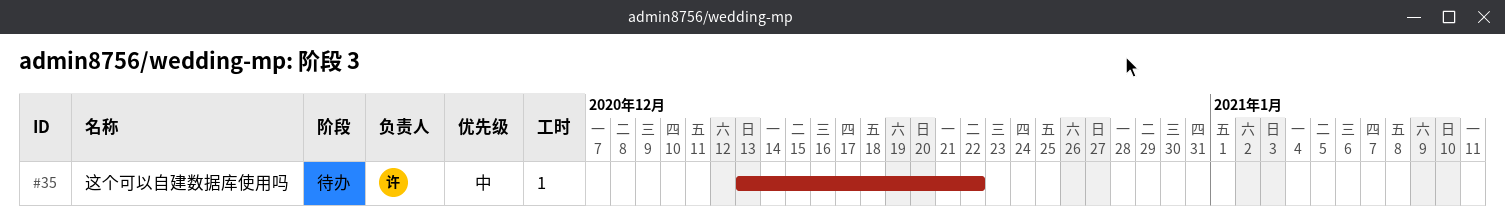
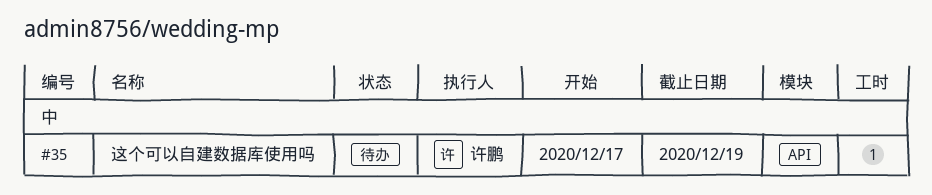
#35, start: Dec 13 -> Dec 17
#35, due: Dec 22 -> Dec 19

